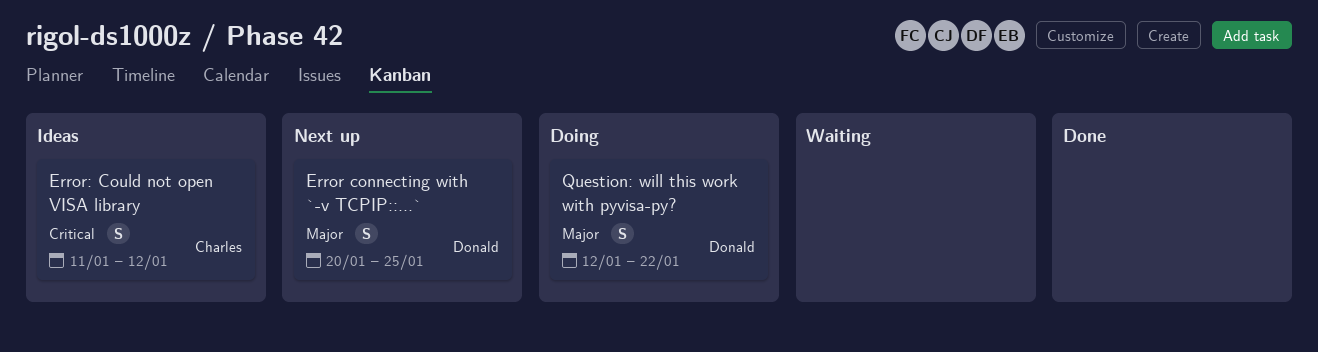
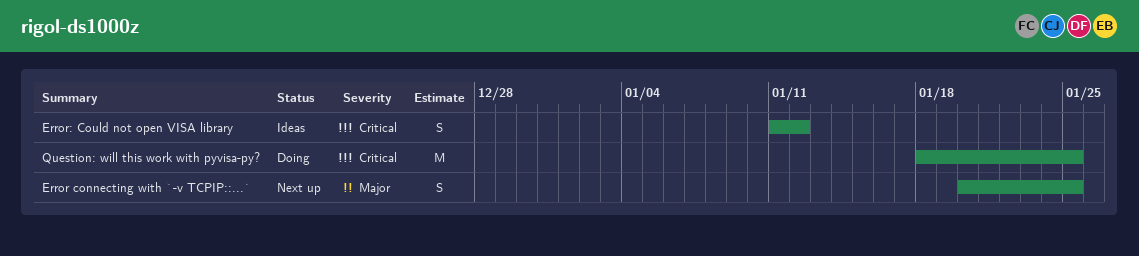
Question: will this work with pyvisa-py?, priority: Major -> Critical
Question: will this work with pyvisa-py?, estimate: S -> M
Question: will this work with pyvisa-py?, start: Jan 12 -> Jan 18
Question: will this work with pyvisa-py?, due: Jan 22 -> Jan 25

